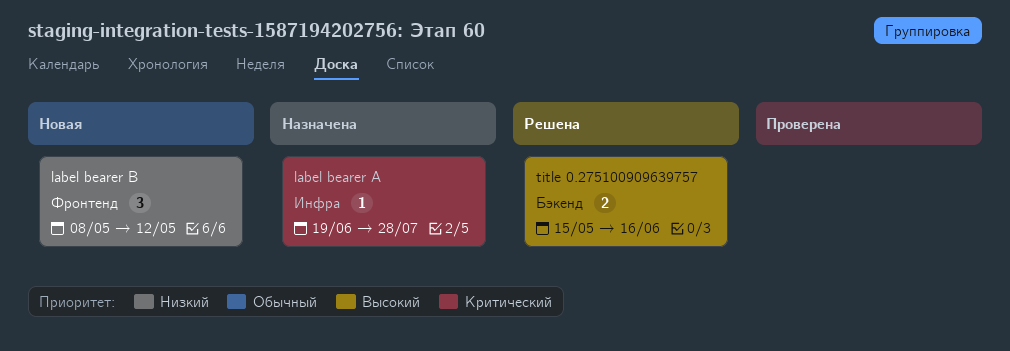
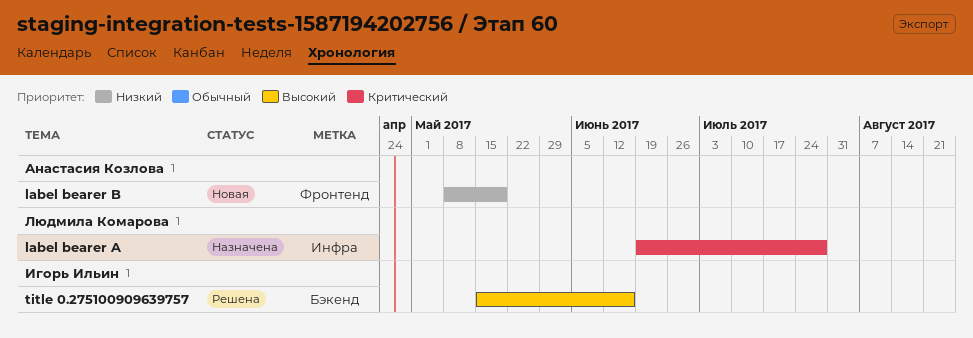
label bearer B, due: May 12 -> May 19

